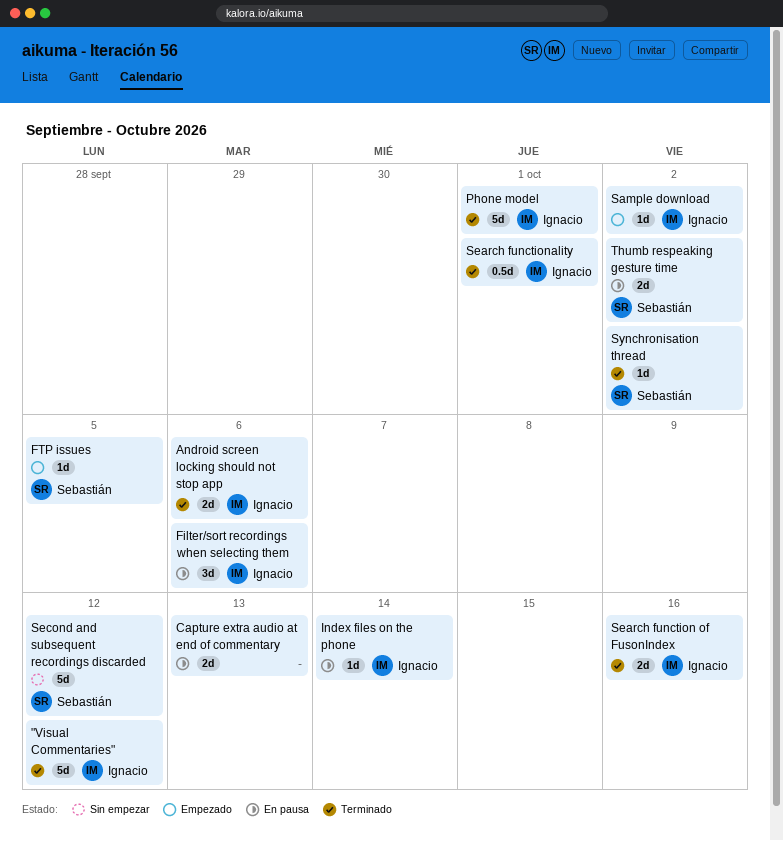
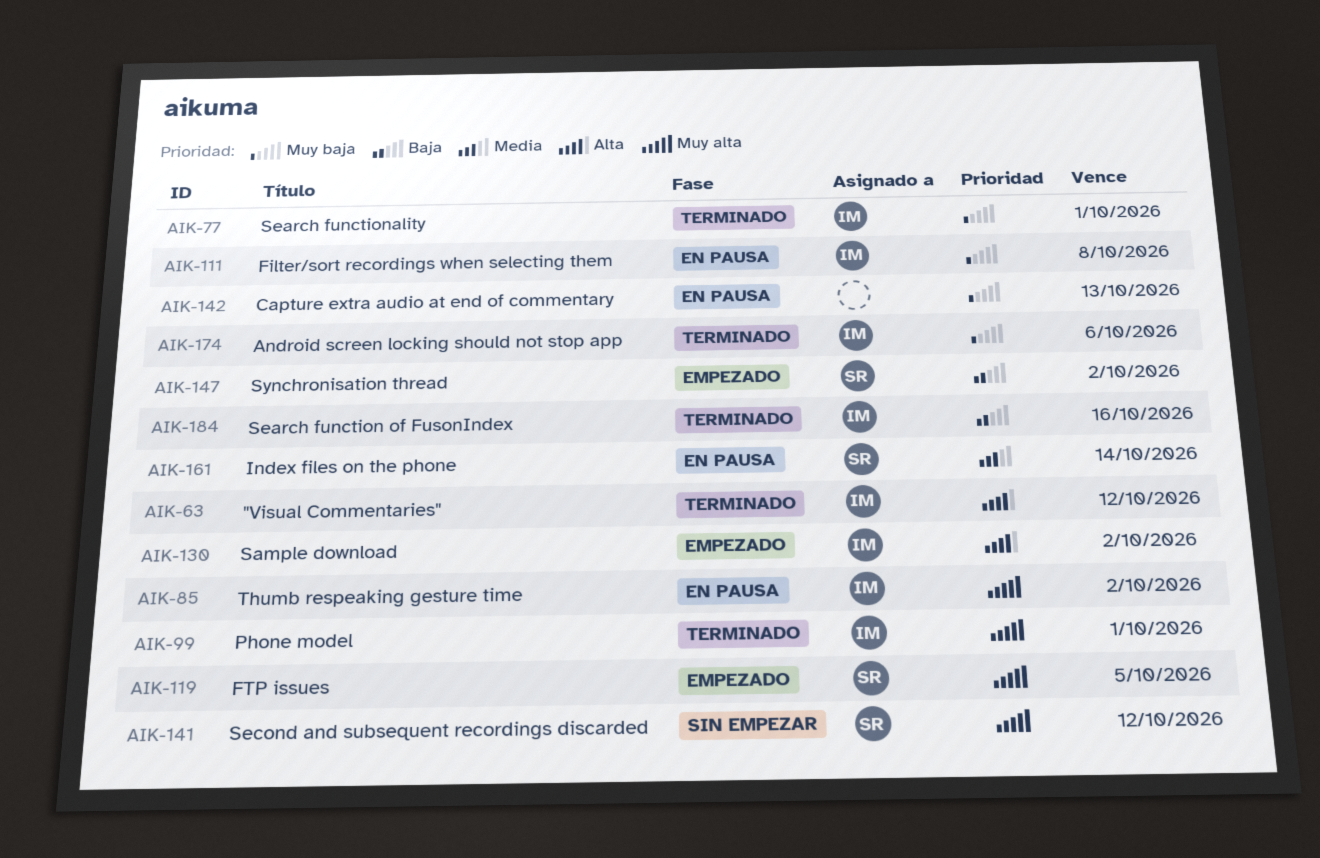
Filter/sort recordings when selecting them, due: Oct 6 -> Oct 8
Index files on the phone, owner: Ignacio -> Sebastián
Synchronisation thread, status: Terminado -> Empezado
Thumb respeaking gesture time, owner: Sebastián -> Ignacio

